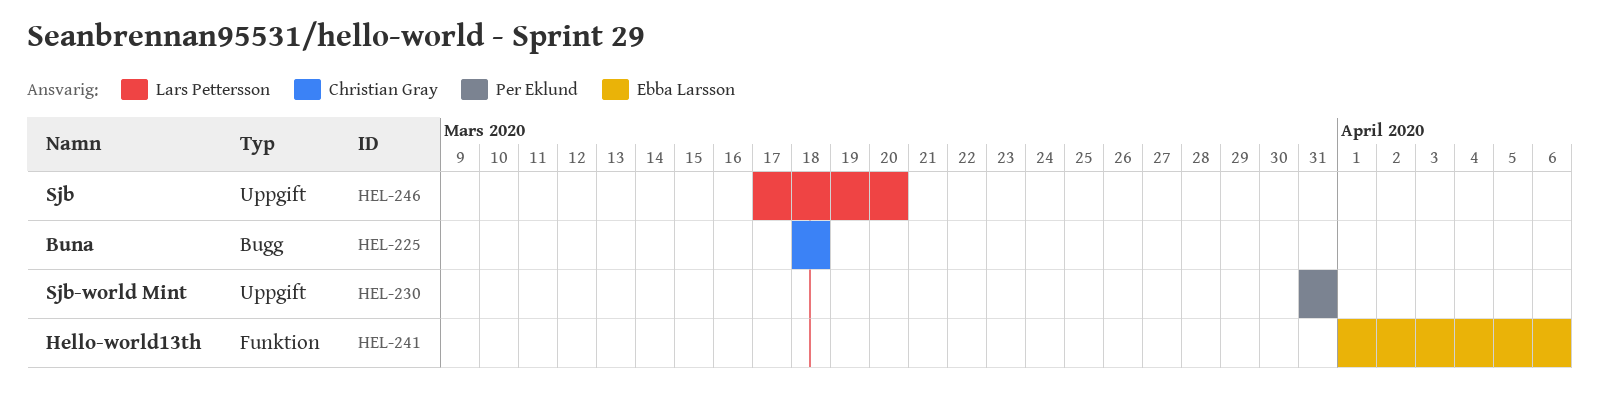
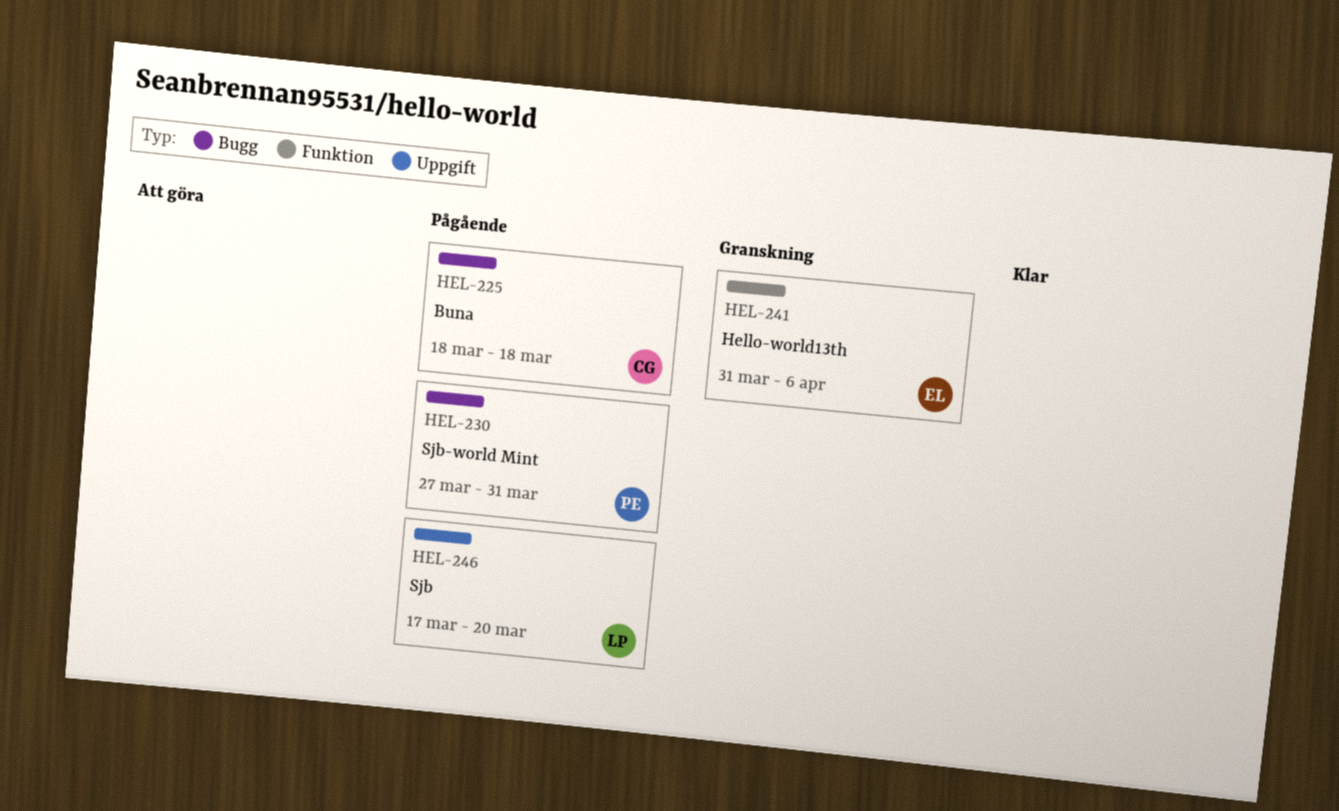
HEL-230, label: Uppgift -> Bugg
HEL-230, start: Mar 31 -> Mar 27
HEL-241, start: Apr 1 -> Mar 31

